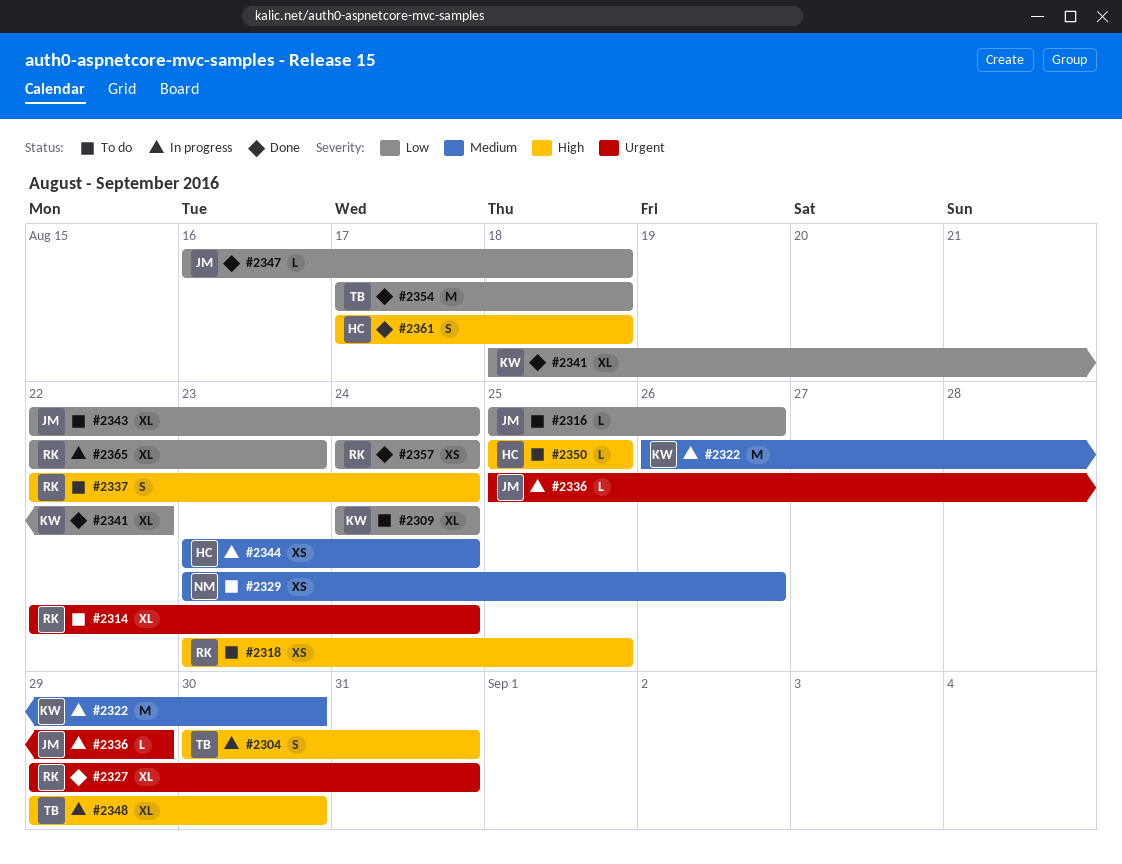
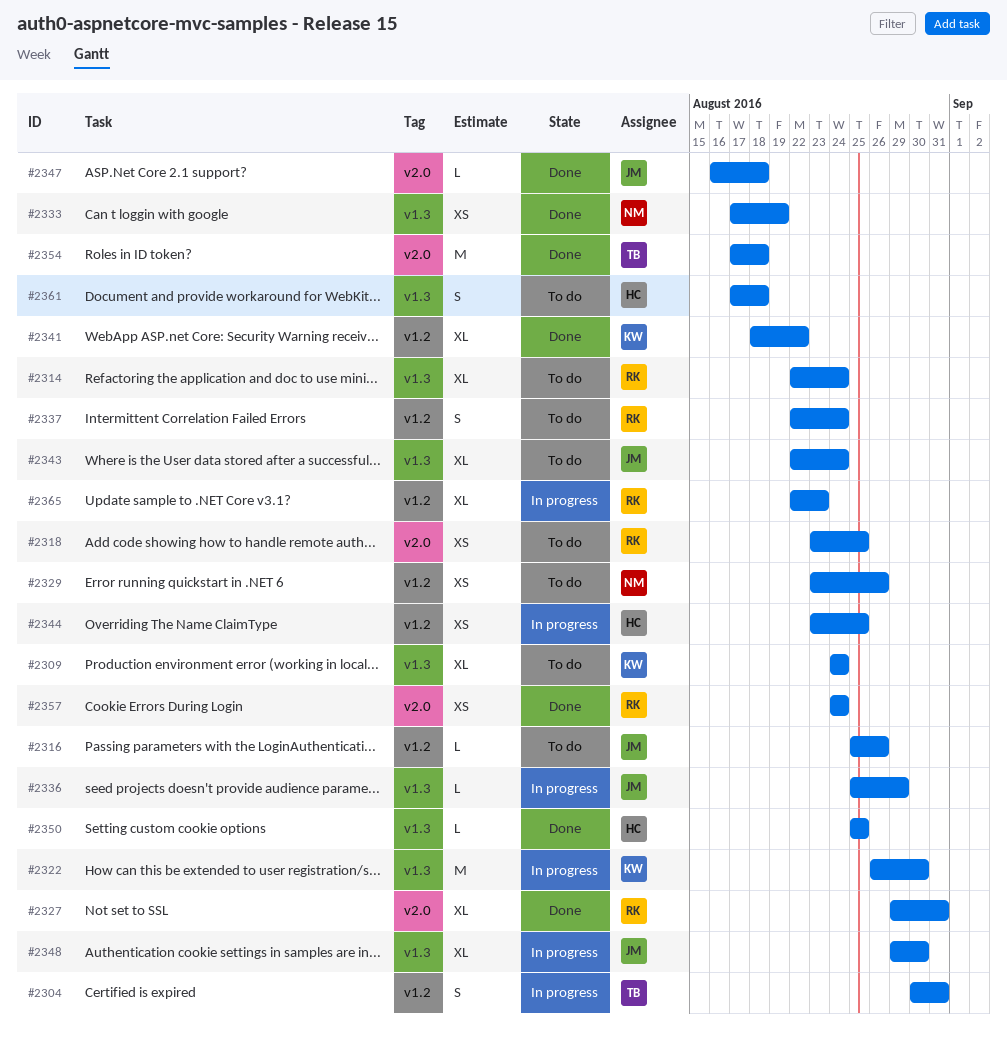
#2333: none -> present
#2344, due: Aug 24 -> Aug 25
#2348, owner: TB -> JM
#2350, status: To do -> Done
#2361, status: Done -> To do

